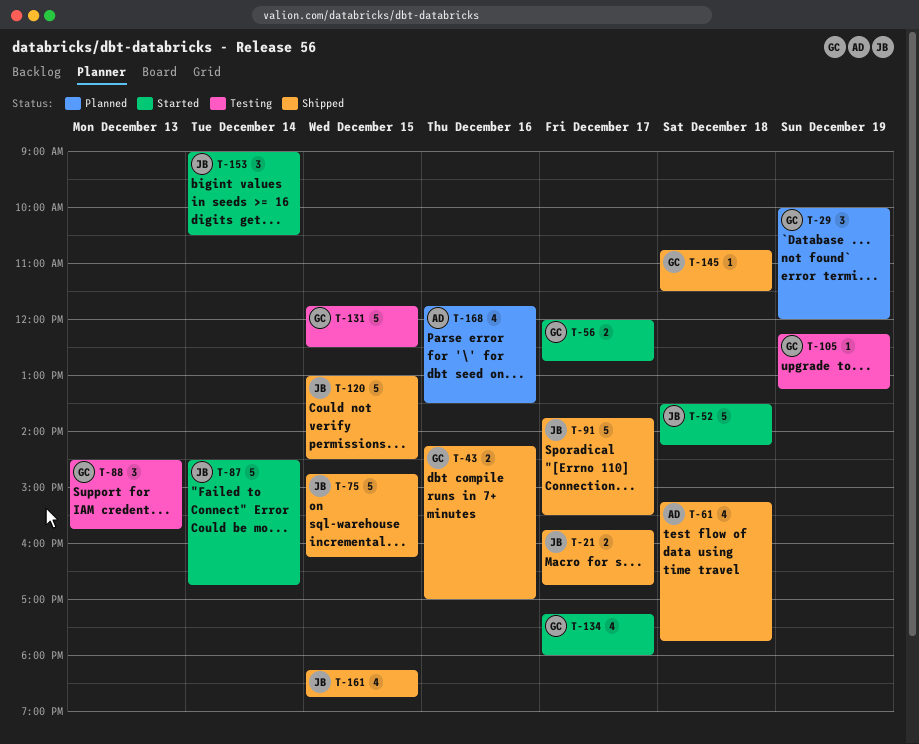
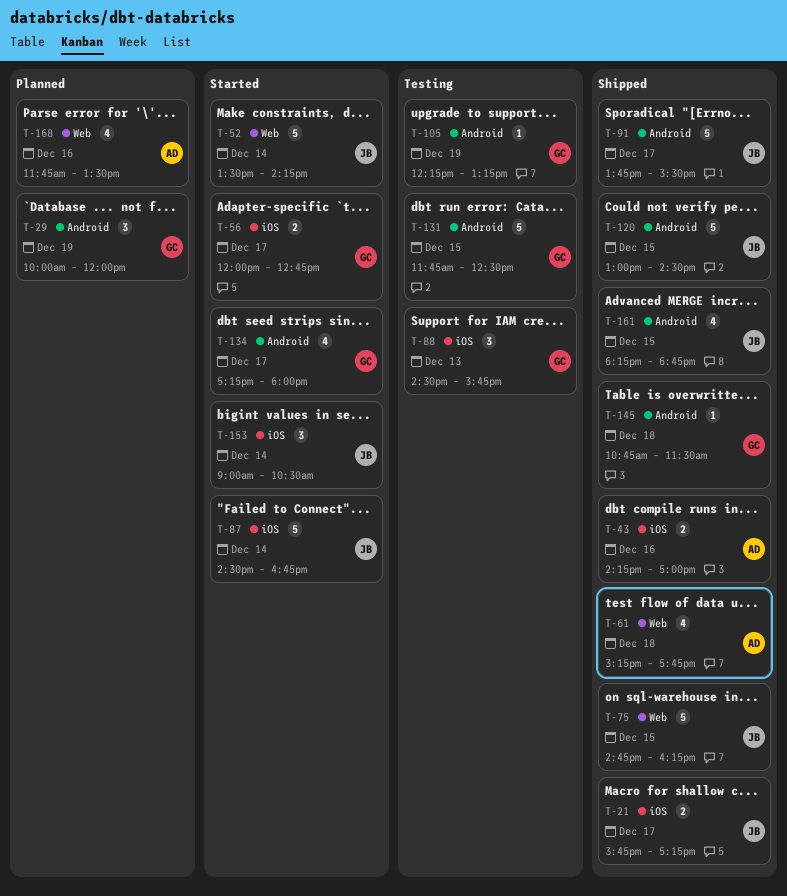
T-21, ends: 16:45 -> 17:15
T-43, owner: GC -> AD
T-52, day: Dec 18 -> Dec 14

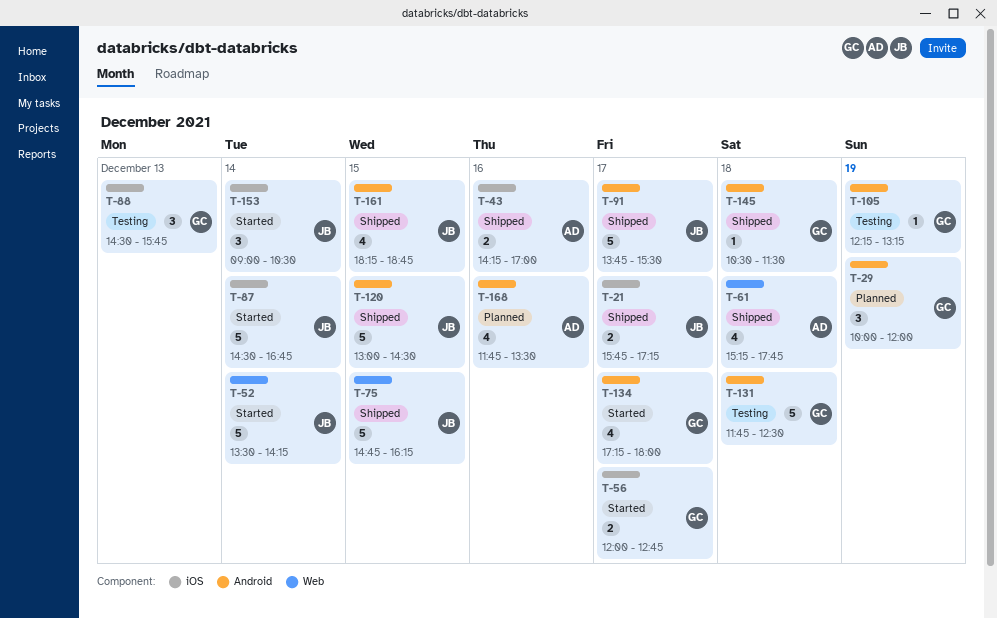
T-131, day: Dec 15 -> Dec 18
T-145, begins: 10:45 -> 10:30
T-168, label: Web -> Android

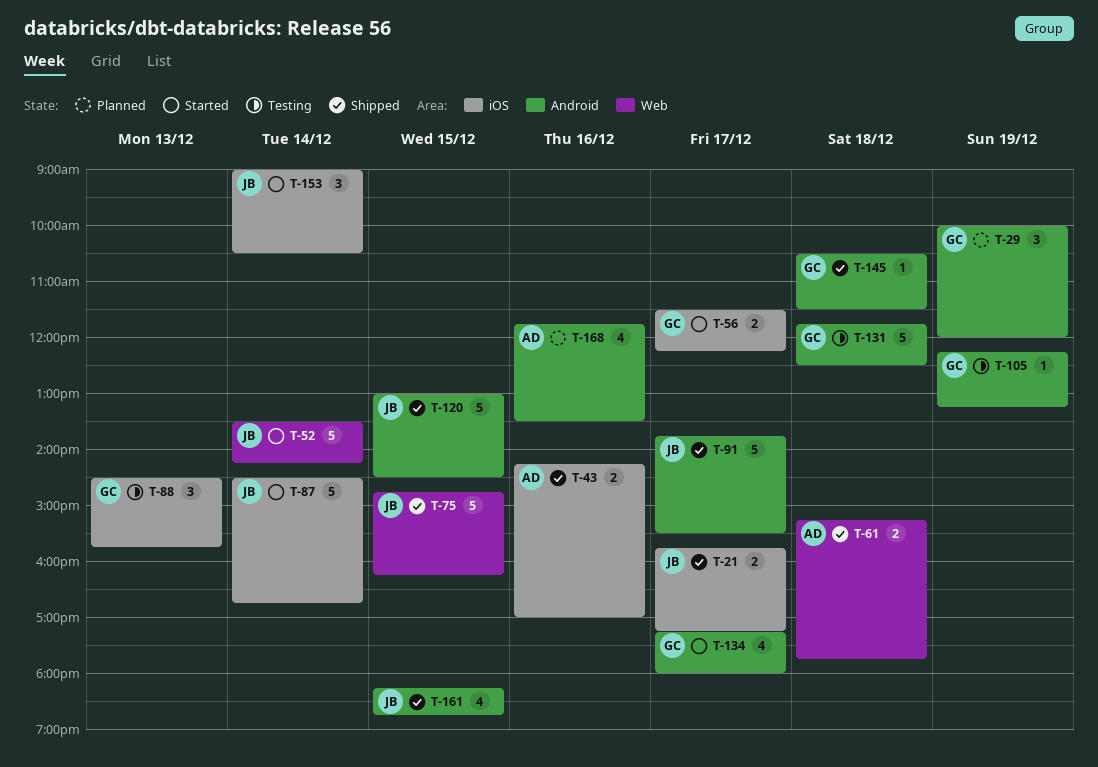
T-56, begins: 12:00 -> 11:30
T-56, ends: 12:45 -> 12:15
T-61, estimate: 4 -> 2

